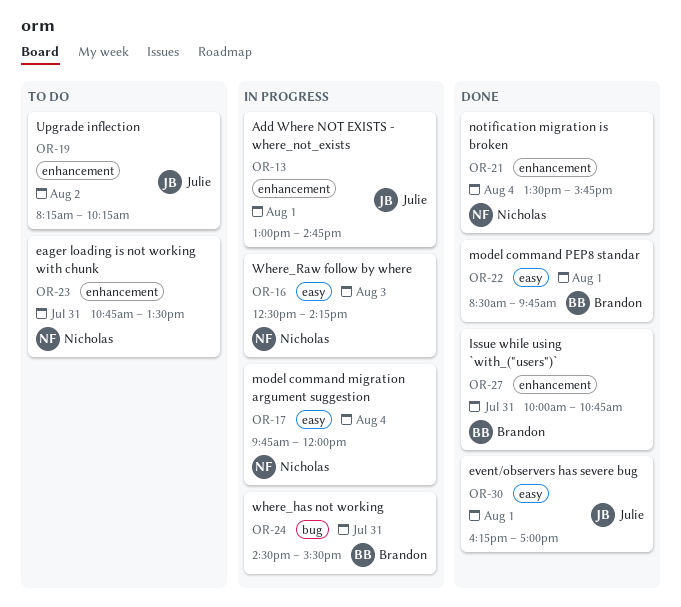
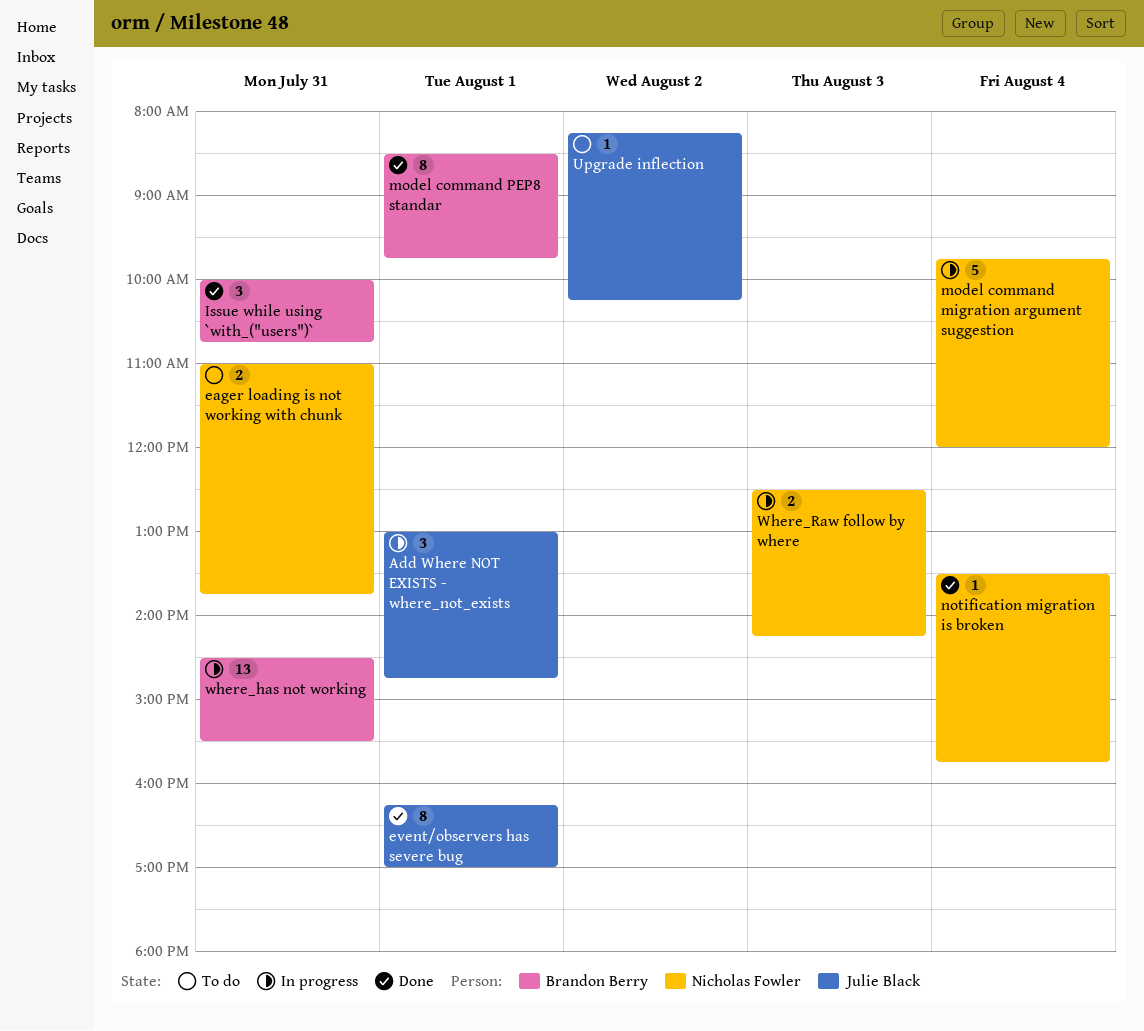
eager loading is not working with chunk, begins: 10:45 -> 11:00
eager loading is not working with chunk, ends: 13:30 -> 13:45

